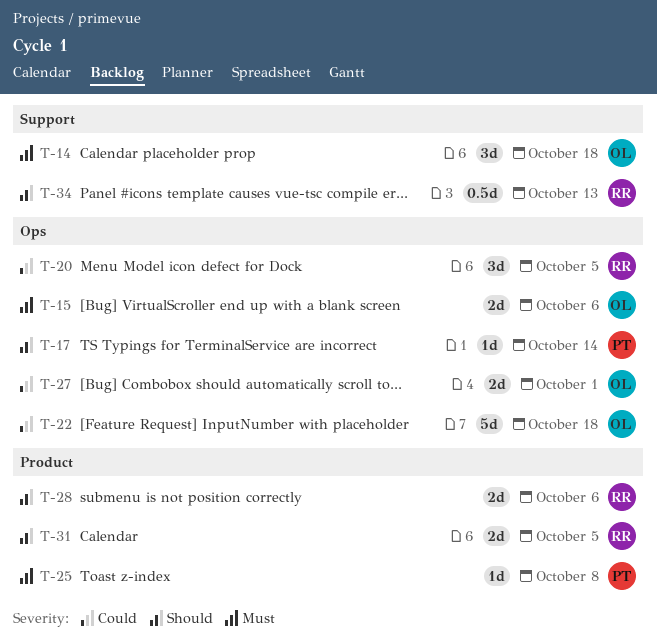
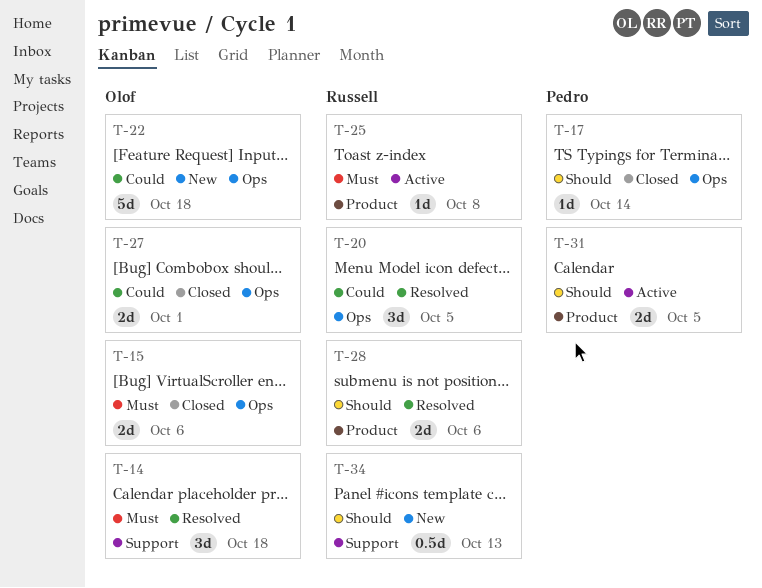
T-25, owner: Pedro -> Russell
T-31, owner: Russell -> Pedro

